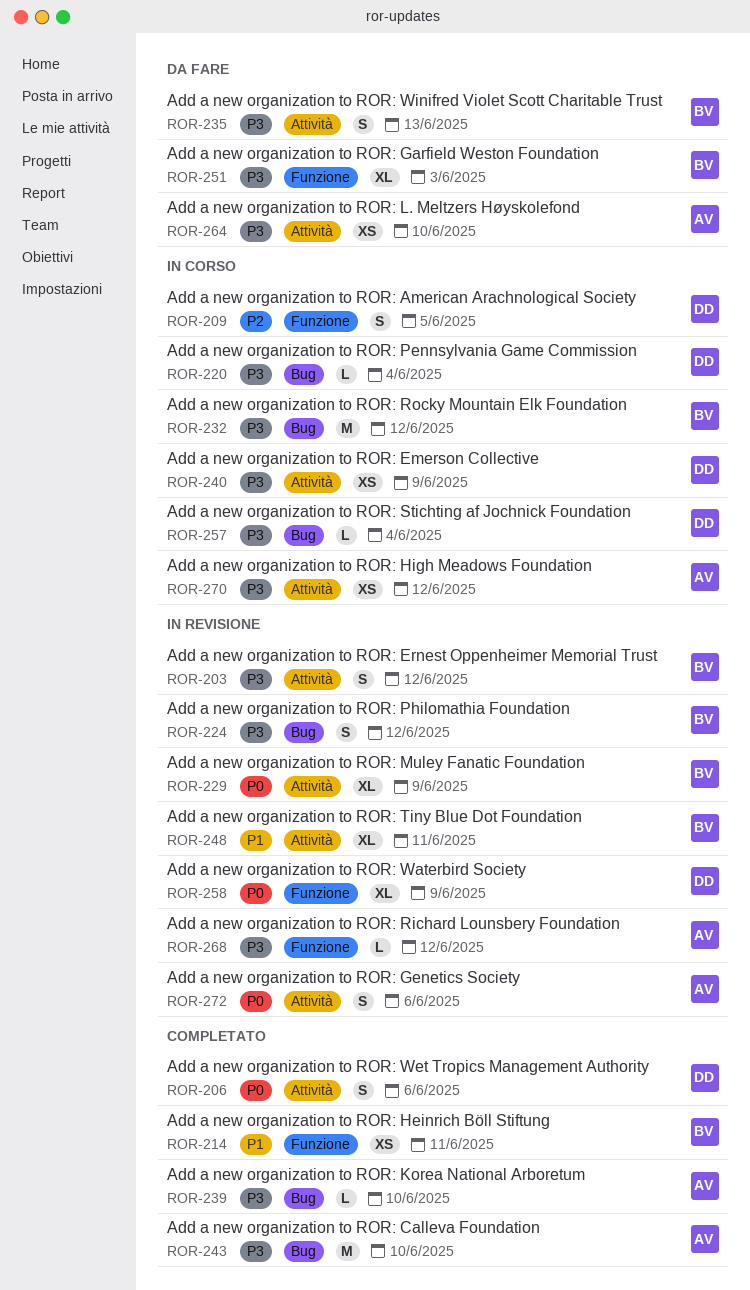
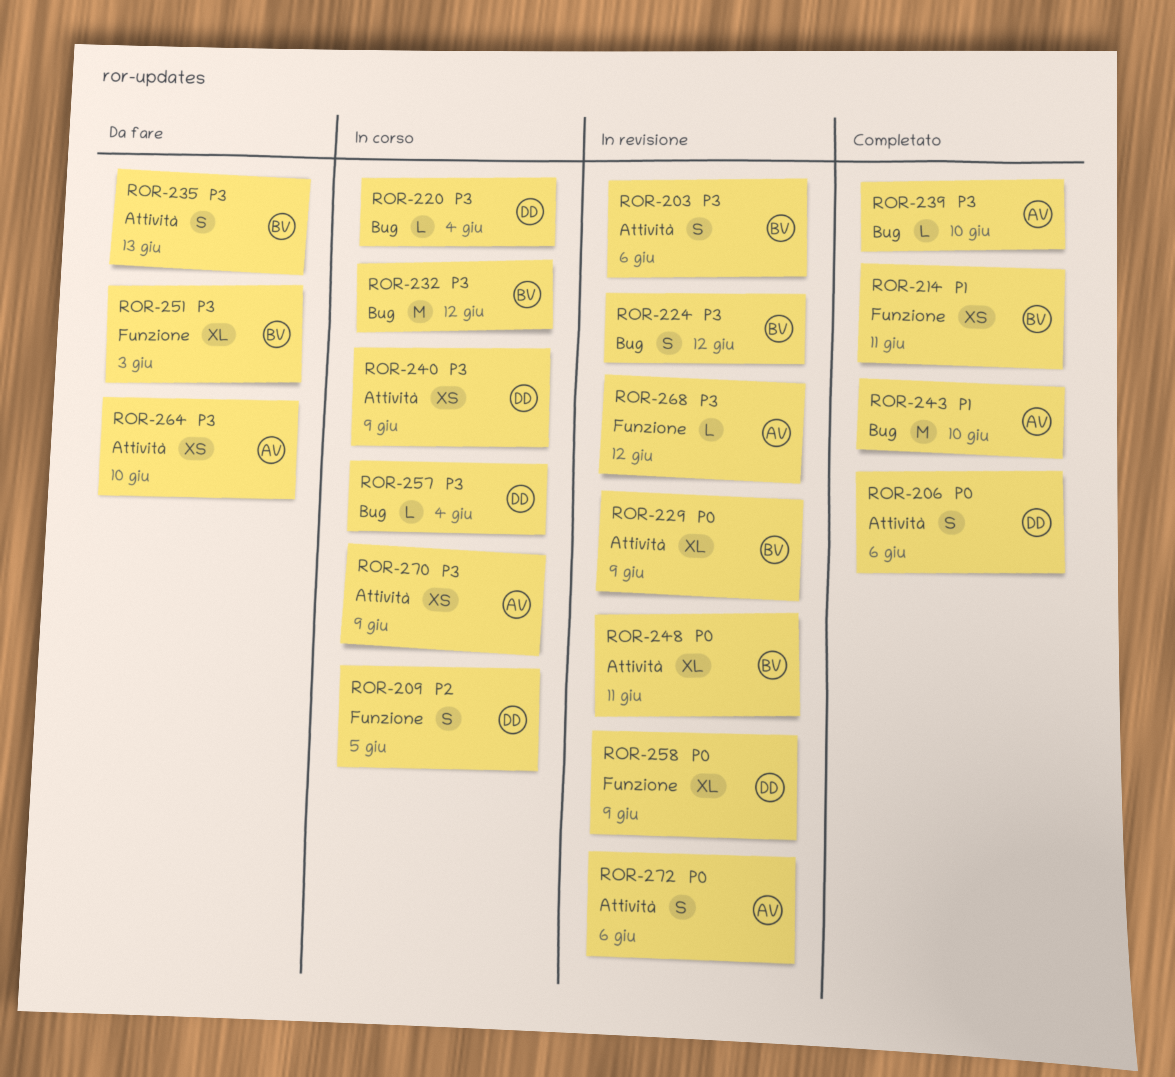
ROR-203, due: Jun 12 -> Jun 6
ROR-243, priority: P3 -> P1
ROR-248, priority: P1 -> P0
ROR-270, due: Jun 12 -> Jun 9

